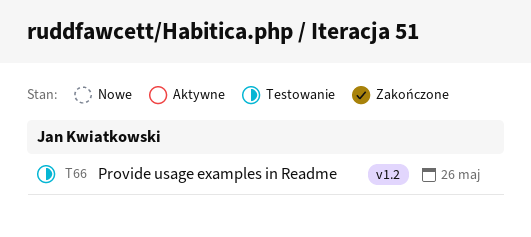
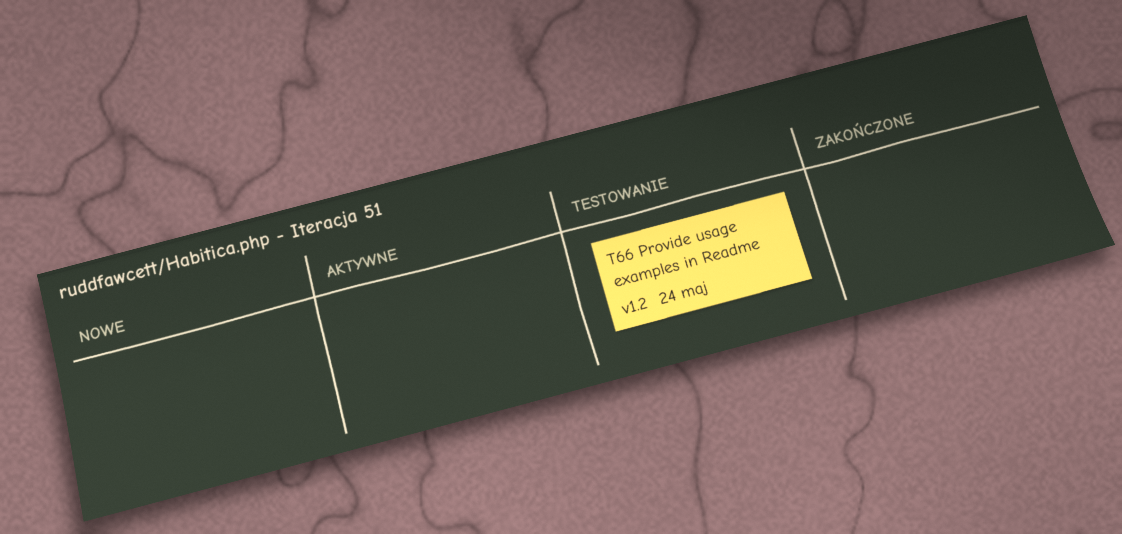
T66, due: May 26 -> May 24

